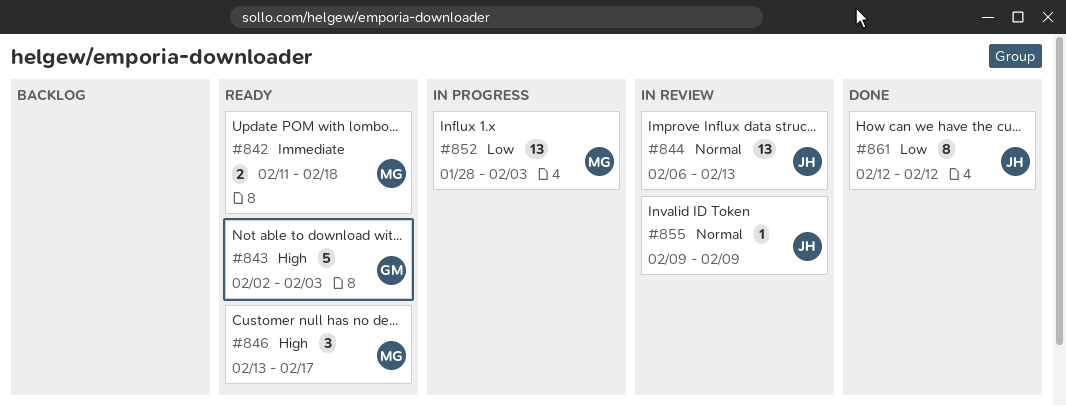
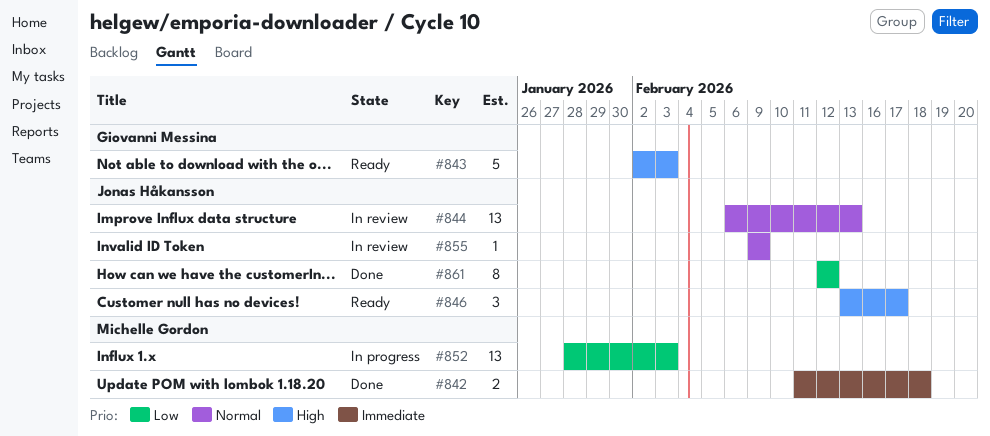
#842, status: Ready -> Done
#846, owner: Michelle Gordon -> Jonas Håkansson

